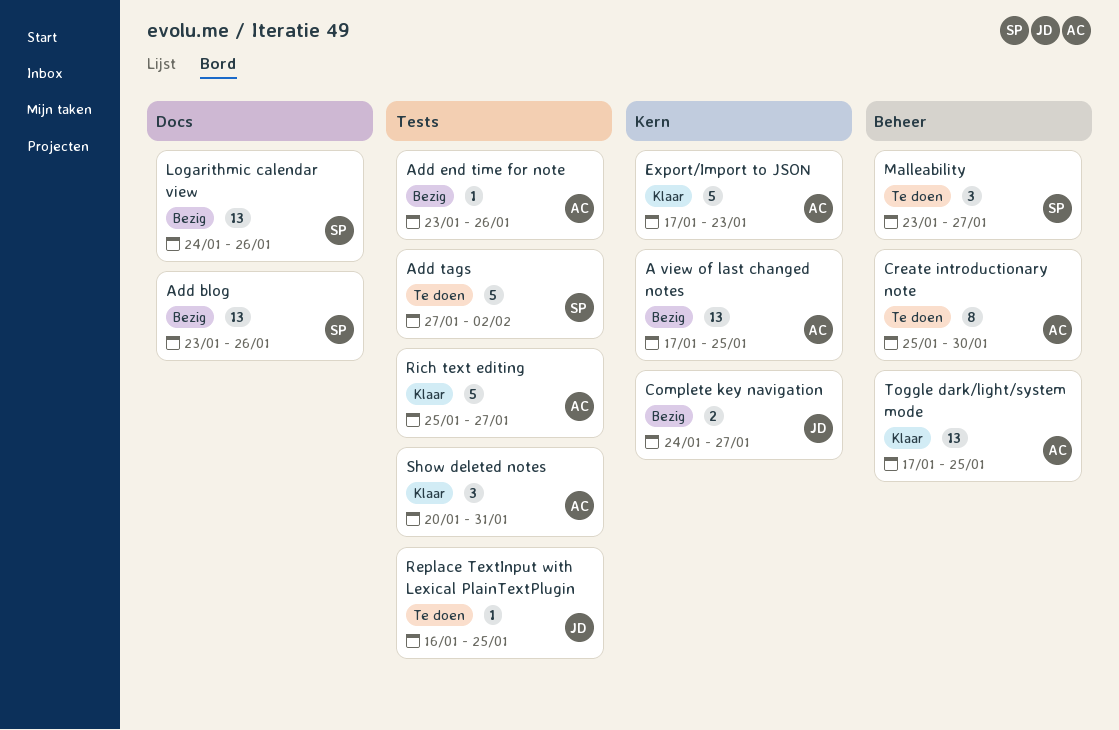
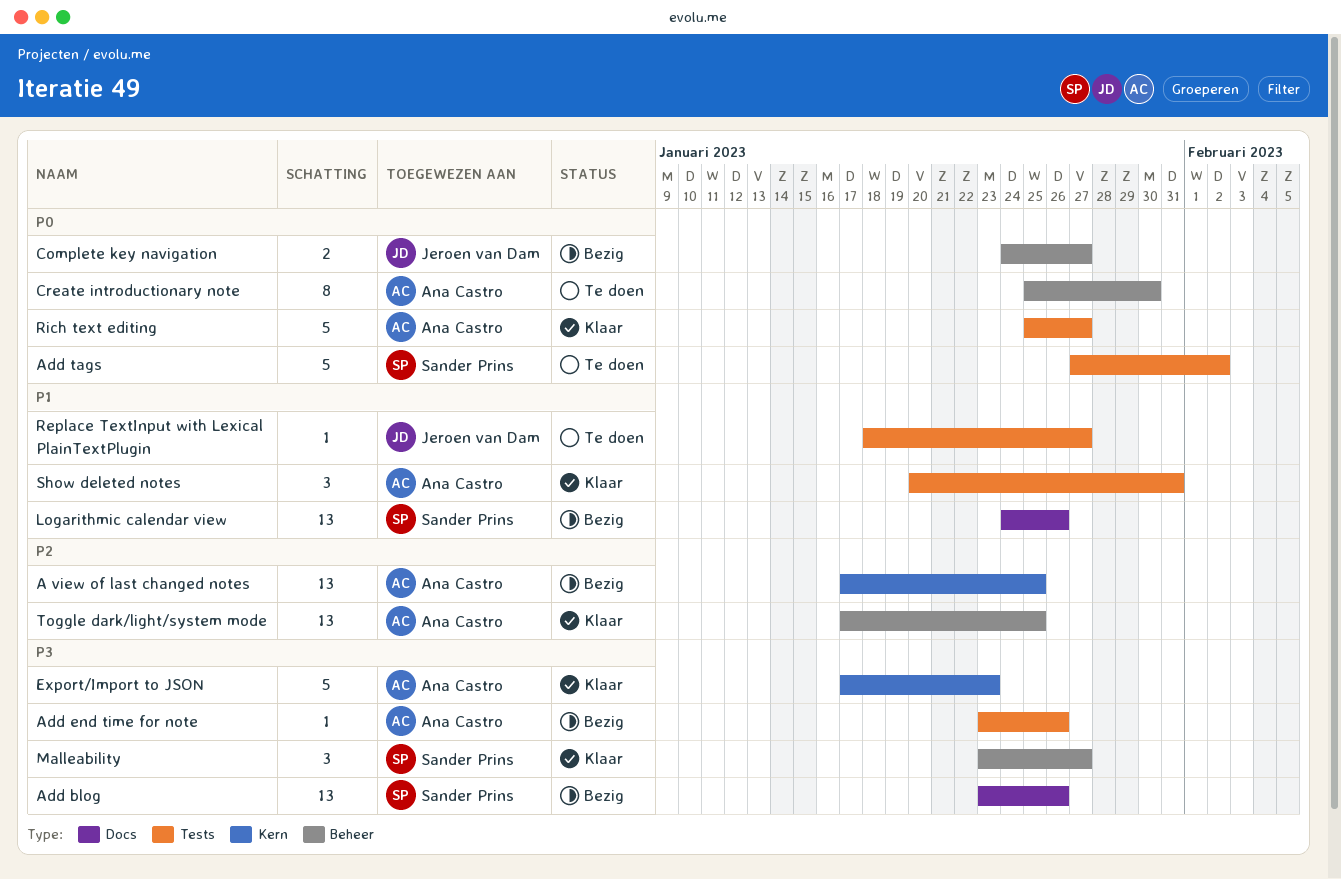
Complete key navigation, label: Kern -> Beheer
Malleability, status: Te doen -> Klaar
Replace TextInput with Lexical PlainTextPlugin, start: Jan 16 -> Jan 18
Replace TextInput with Lexical PlainTextPlugin, due: Jan 25 -> Jan 27

